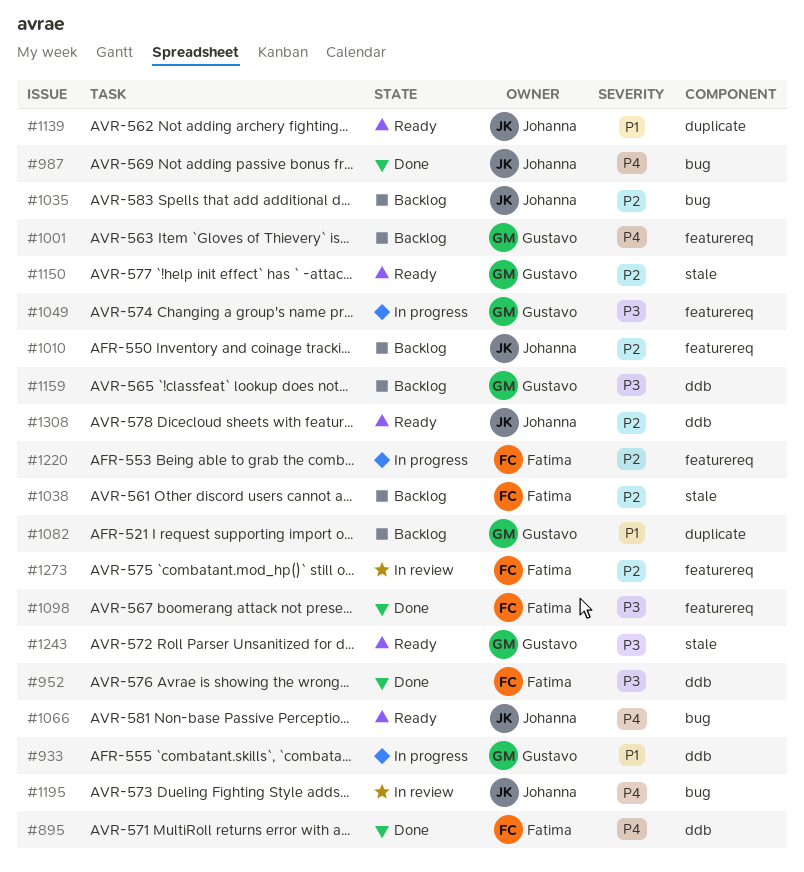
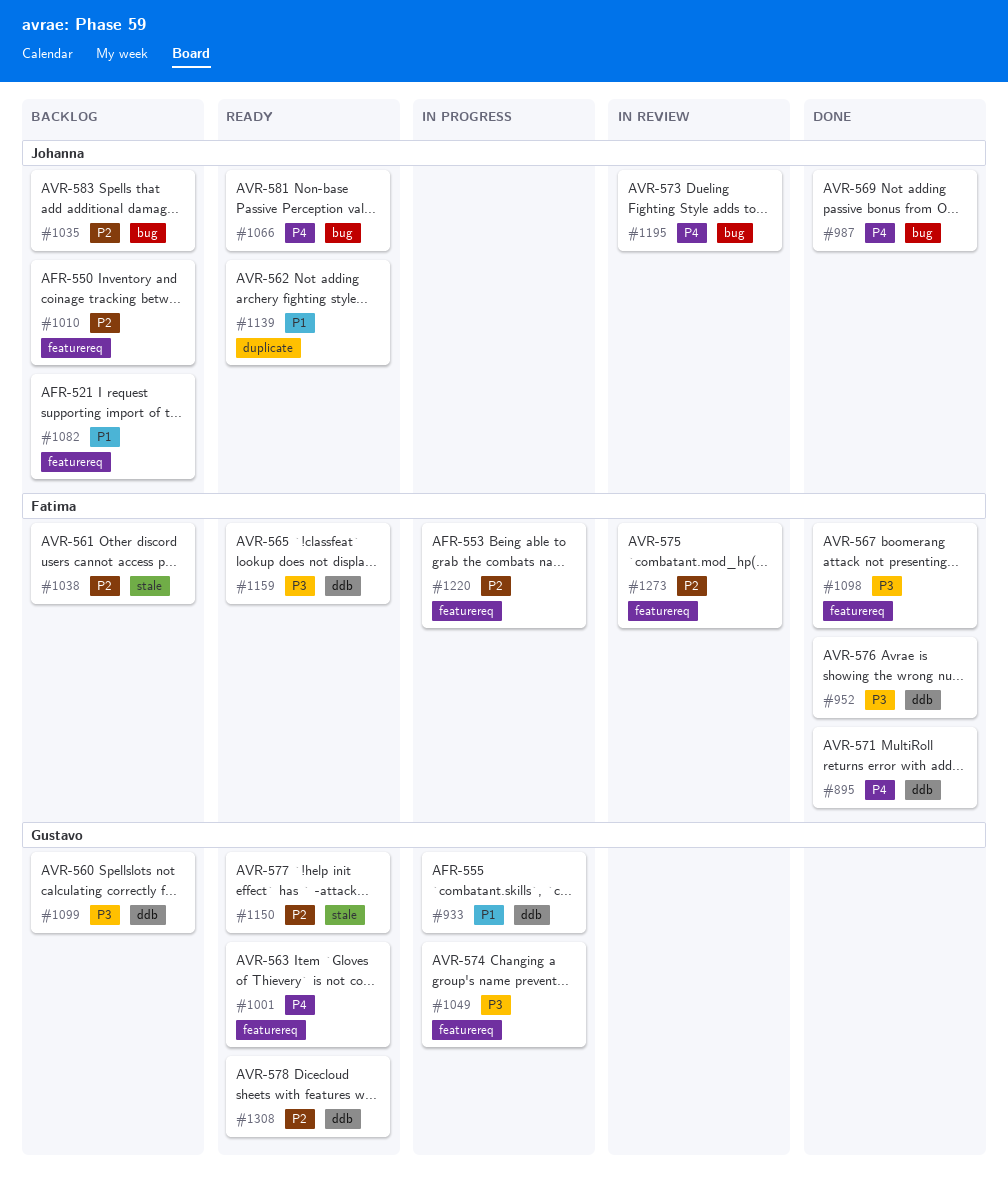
#1001, status: Backlog -> Ready
#1082, owner: Gustavo -> Johanna
#1082, label: duplicate -> featurereq
#1099: none -> present
#1159, status: Backlog -> Ready
#1159, owner: Gustavo -> Fatima
#1243: present -> none
#1308, owner: Johanna -> Gustavo

